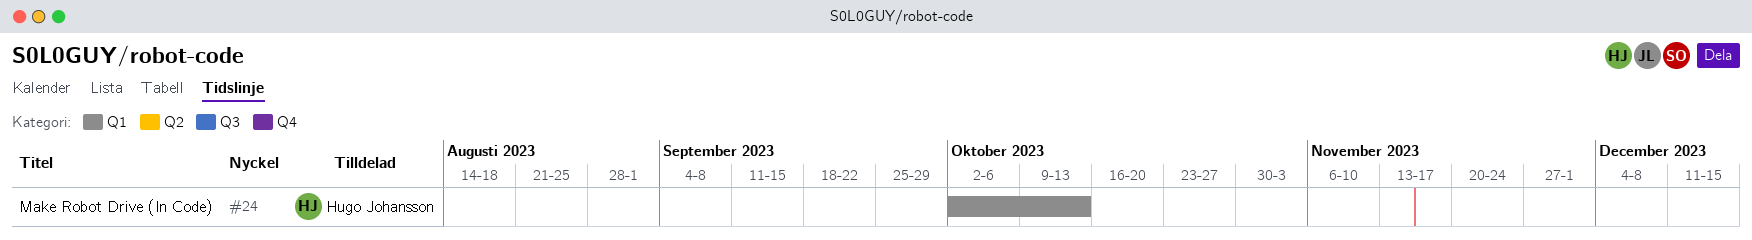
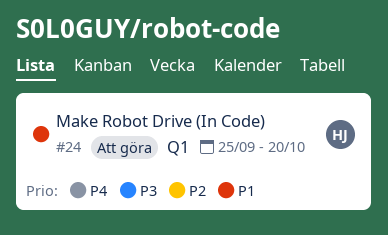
#24, start: Oct 2 -> Sep 25
#24, due: Oct 13 -> Oct 20

